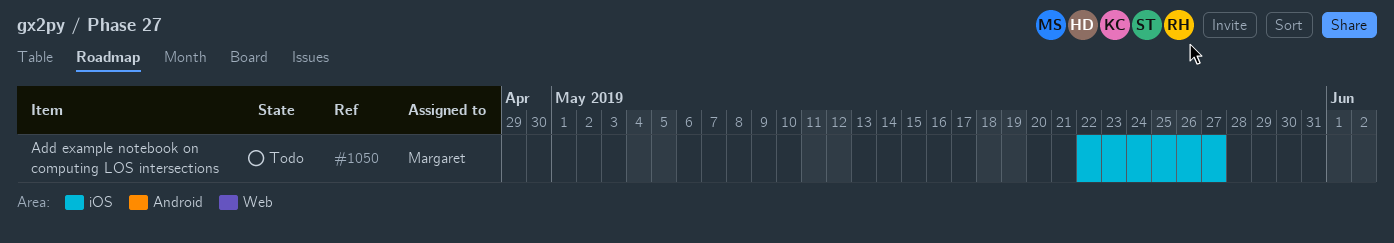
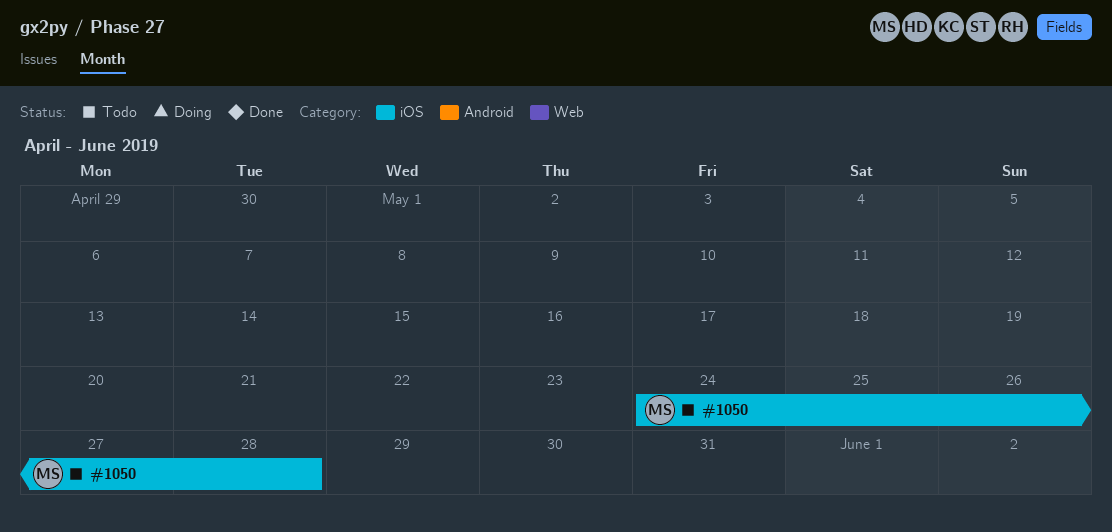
#1050, start: May 22 -> May 24
#1050, due: May 27 -> May 28

